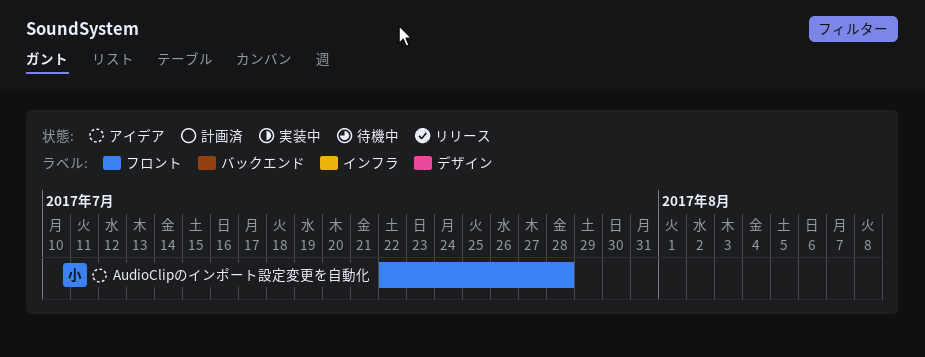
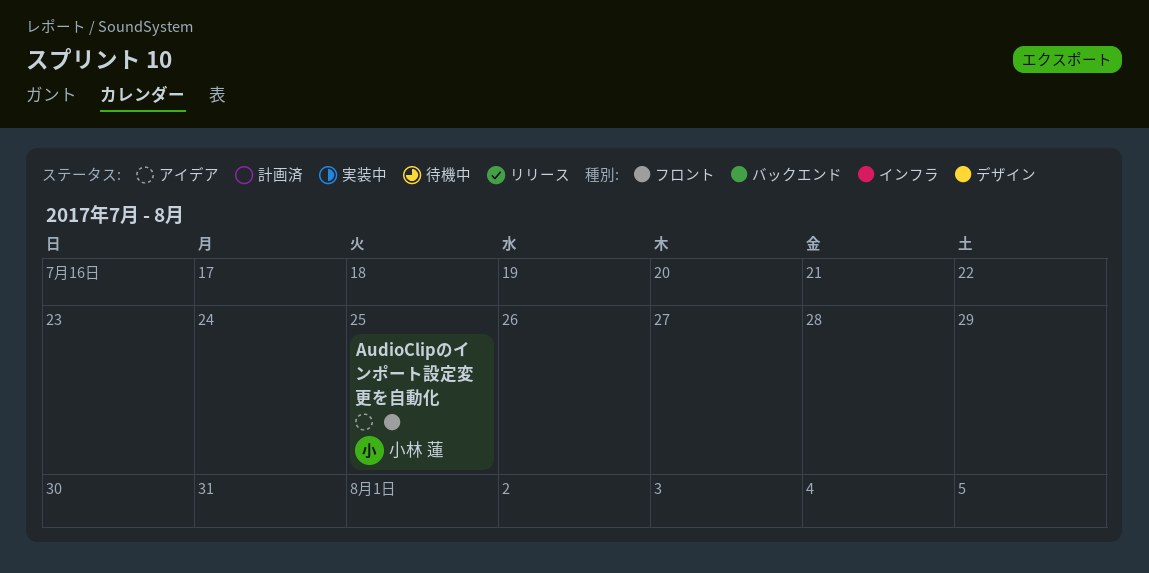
AudioClipのインポート設定変更を自動化, due: Jul 28 -> Jul 25

